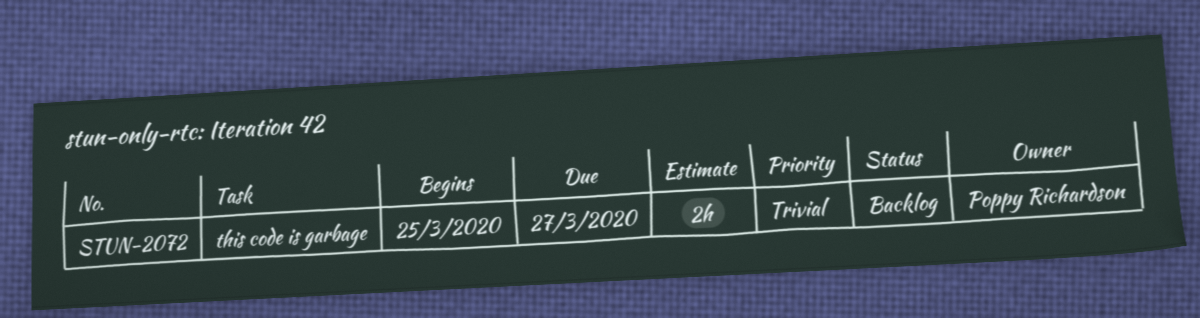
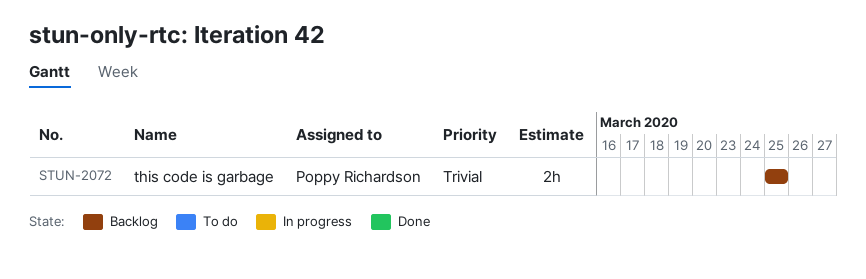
STUN-2072, due: Mar 27 -> Mar 25

